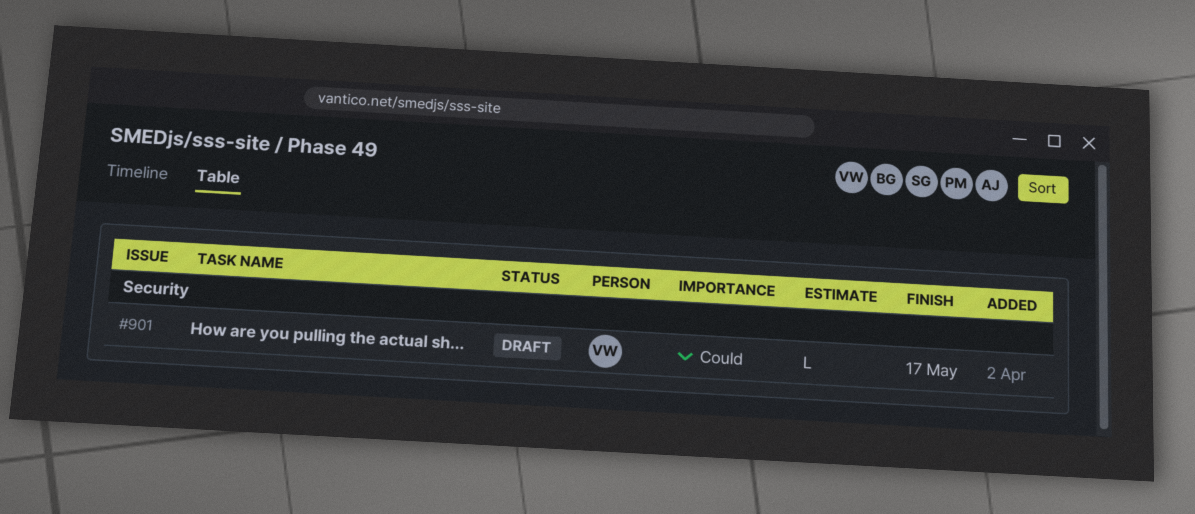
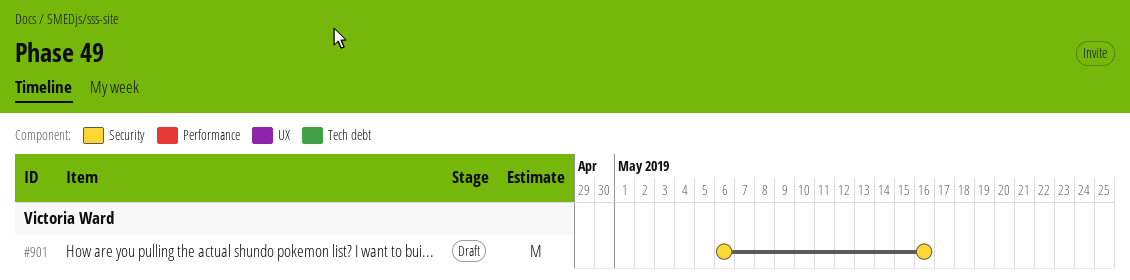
#901, estimate: L -> M
#901, due: May 17 -> May 16

